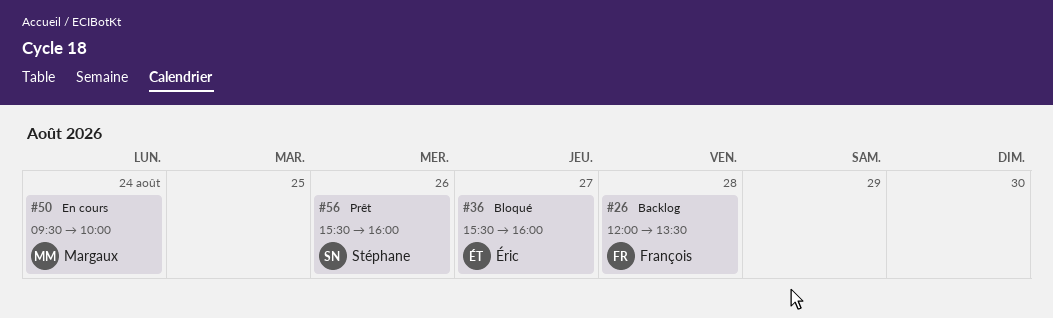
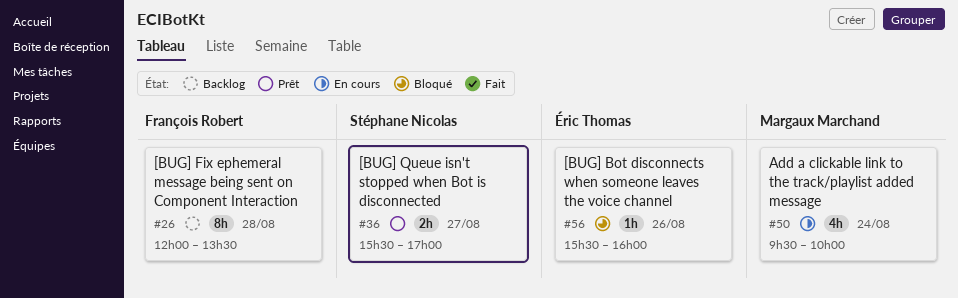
#36, status: Bloqué -> Prêt
#36, owner: Éric Thomas -> Stéphane Nicolas
#36, ends: 16:00 -> 17:00
#56, status: Prêt -> Bloqué
#56, owner: Stéphane Nicolas -> Éric Thomas

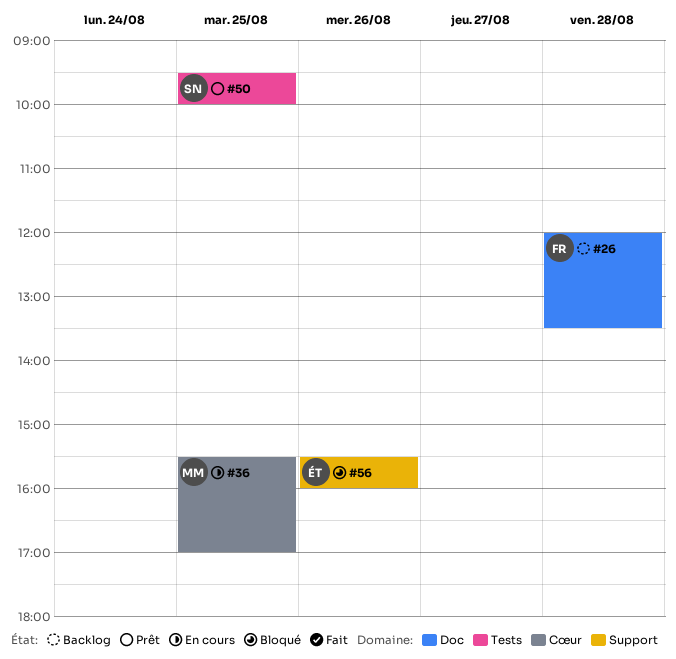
#36, status: Prêt -> En cours
#36, owner: Stéphane Nicolas -> Margaux Marchand
#36, day: Aug 27 -> Aug 25
#50, status: En cours -> Prêt
#50, owner: Margaux Marchand -> Stéphane Nicolas
#50, day: Aug 24 -> Aug 25

